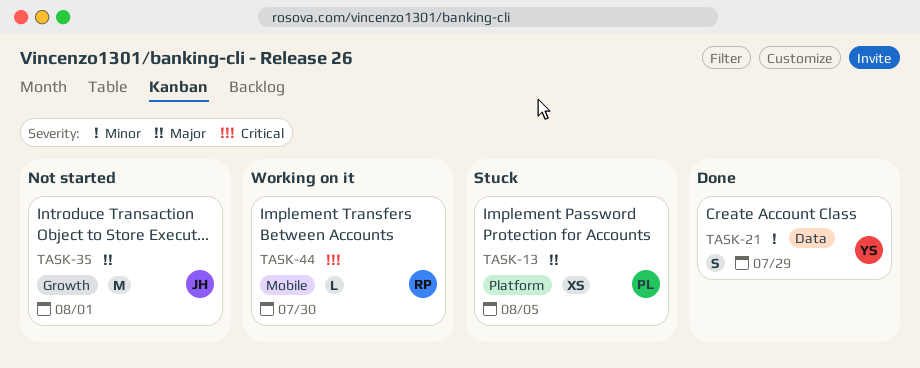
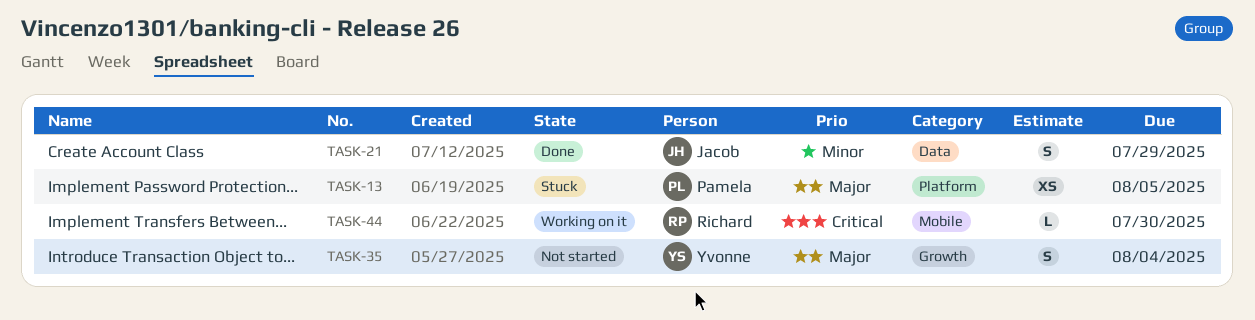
TASK-21, owner: Yvonne -> Jacob
TASK-35, owner: Jacob -> Yvonne
TASK-35, estimate: M -> S
TASK-35, due: Aug 1 -> Aug 4

